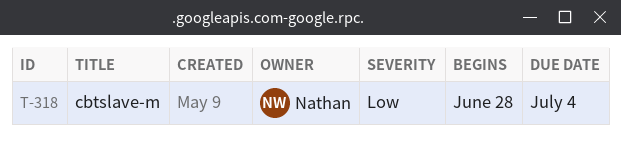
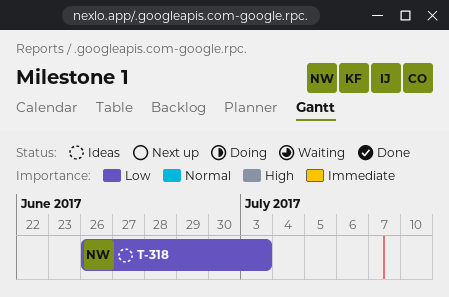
T-318, start: Jun 28 -> Jun 26
T-318, due: Jul 4 -> Jul 3

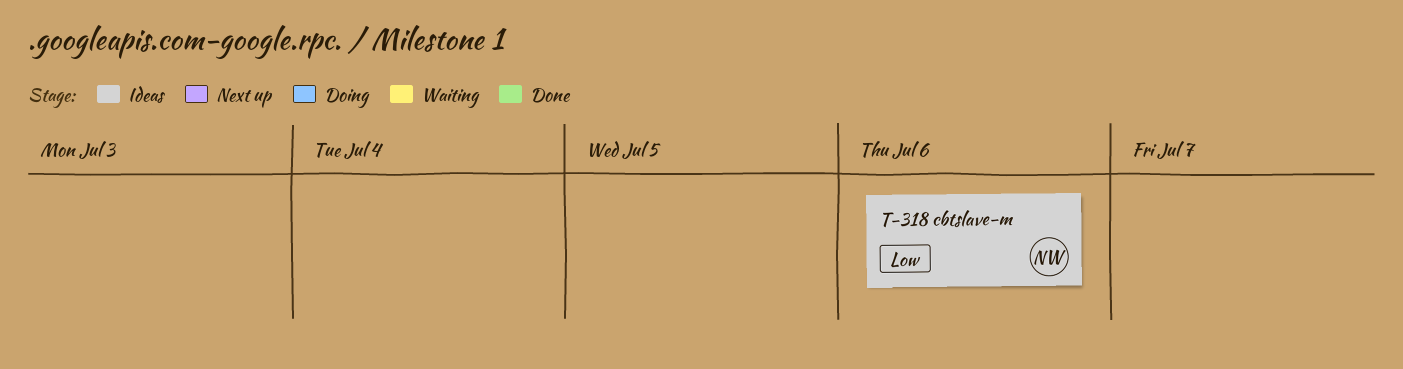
T-318, due: Jul 3 -> Jul 6

